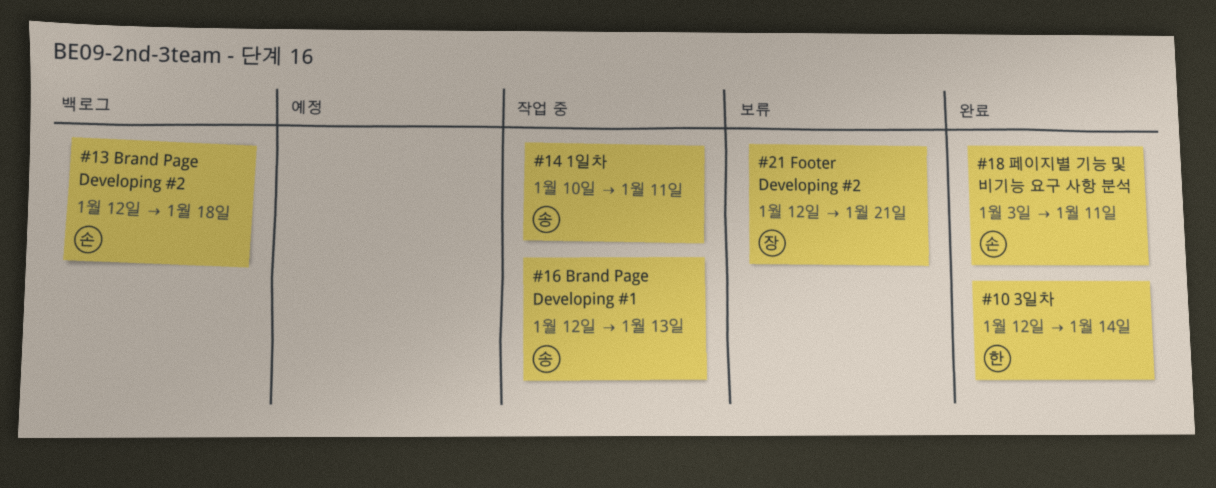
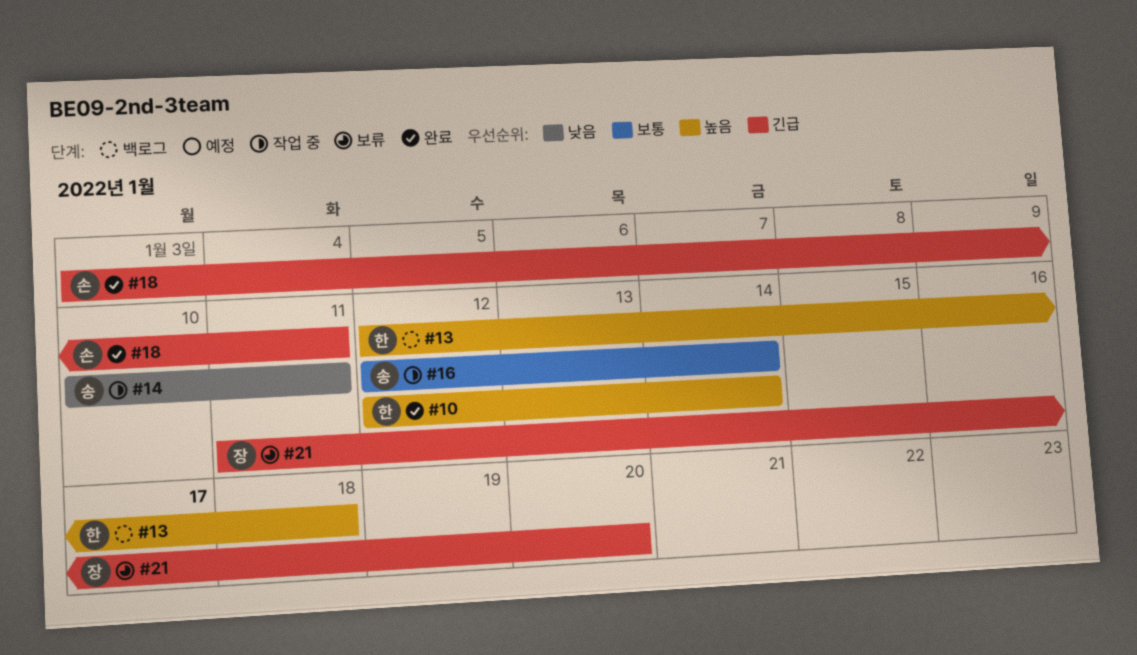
#13, owner: 손 -> 한
#16, due: Jan 13 -> Jan 14
#21, start: Jan 12 -> Jan 11
#21, due: Jan 21 -> Jan 20

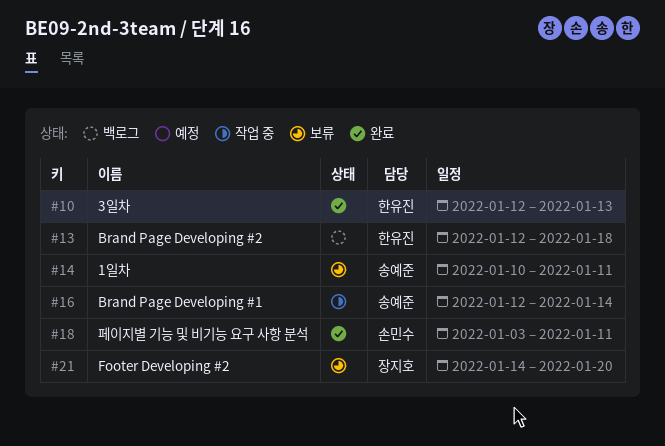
#10, due: Jan 14 -> Jan 13
#14, status: 작업 중 -> 보류
#21, start: Jan 11 -> Jan 14

